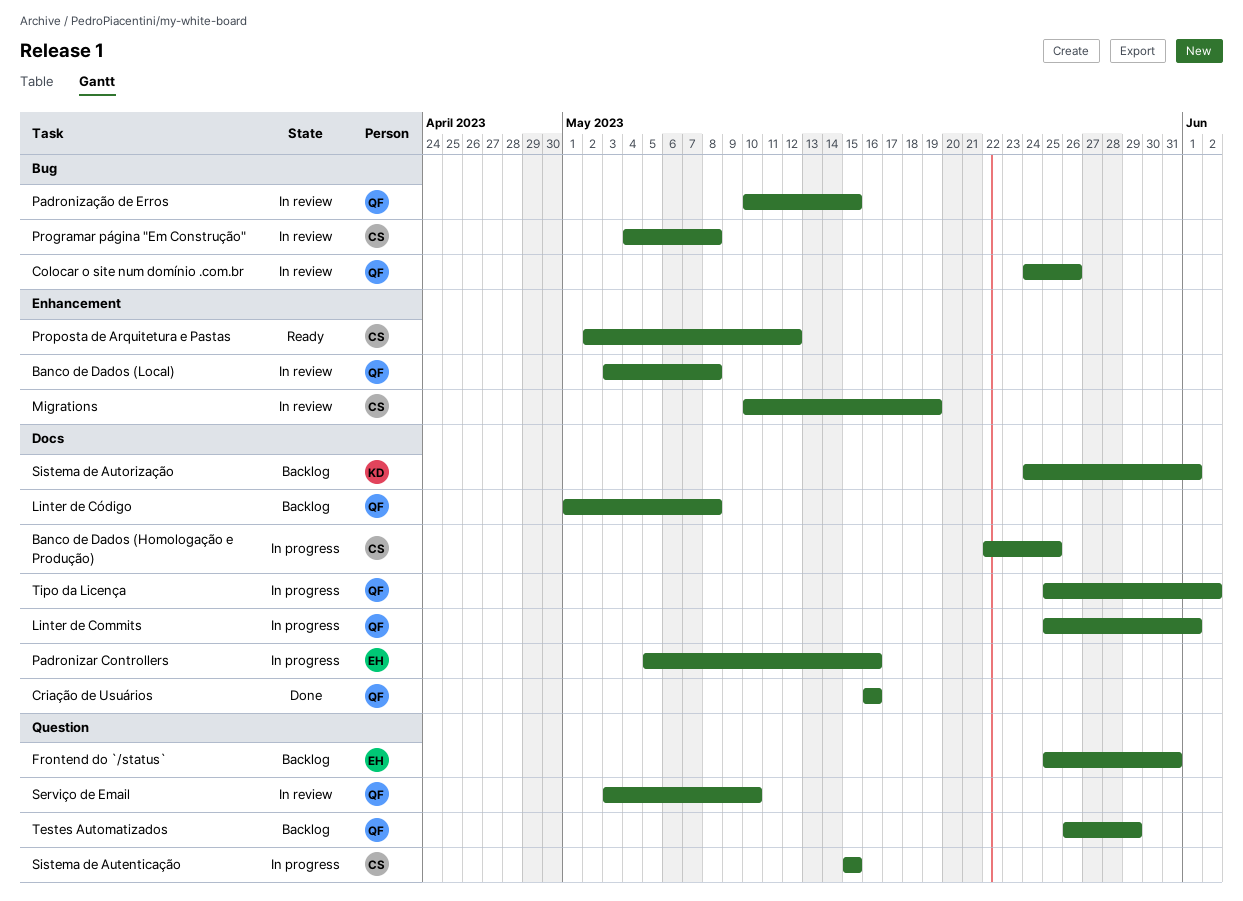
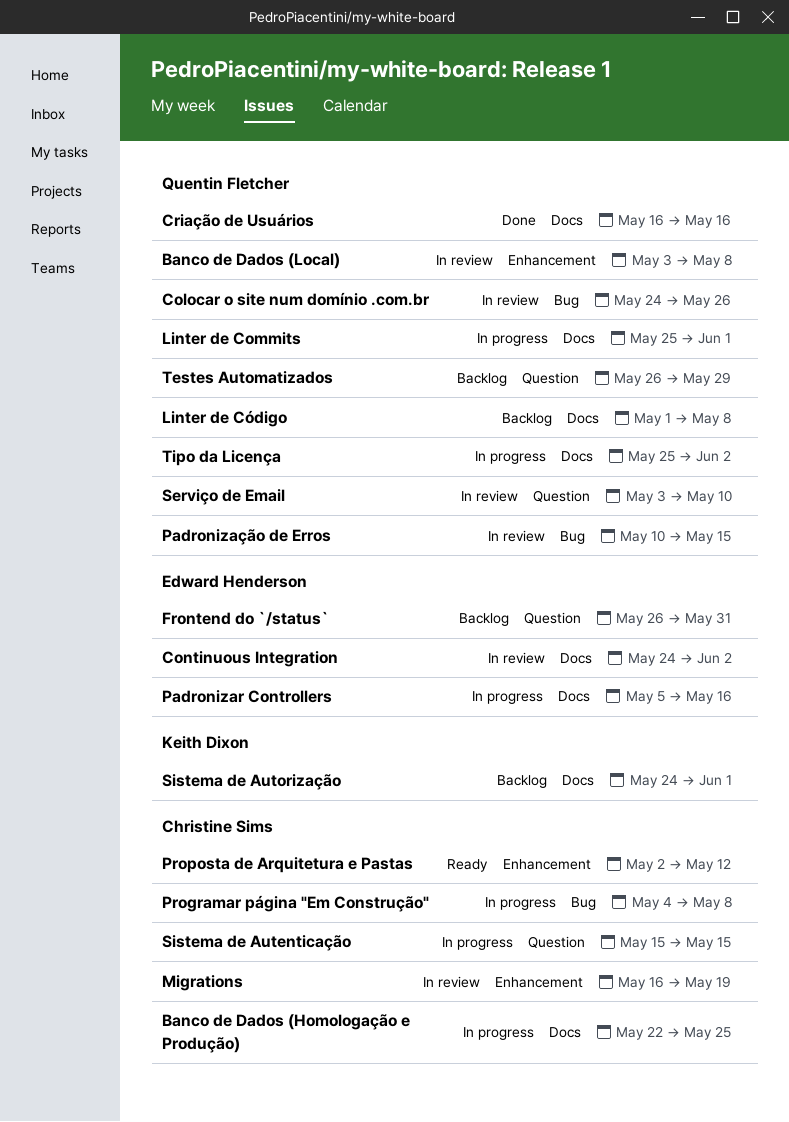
Continuous Integration: none -> present
Frontend do `/status`, start: May 25 -> May 26
Migrations, start: May 10 -> May 16
Programar página "Em Construção", status: In review -> In progress

